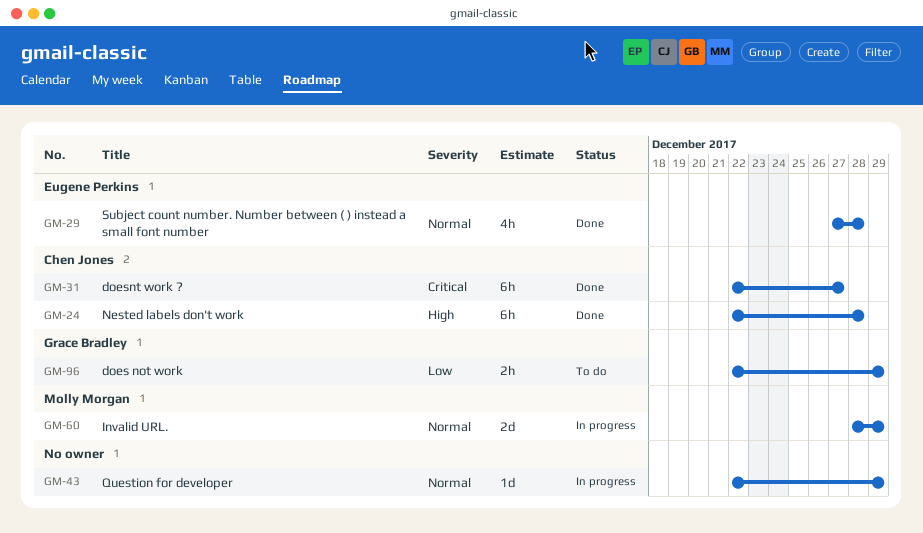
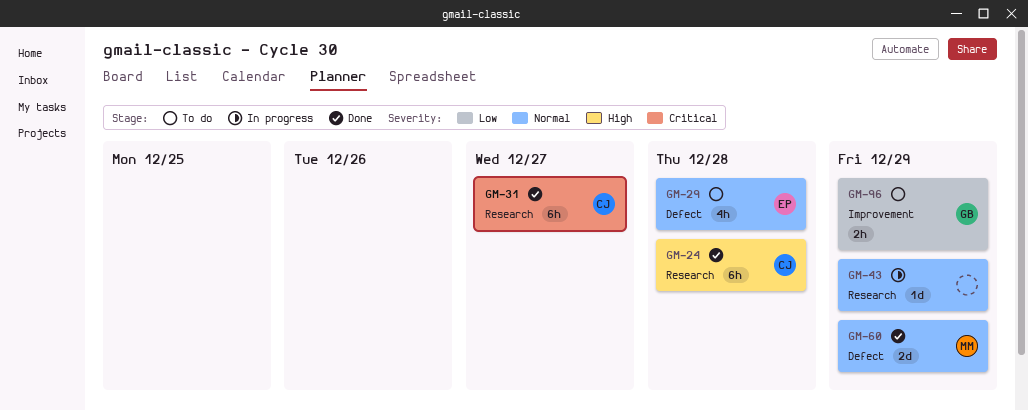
GM-29, status: Done -> To do
GM-60, status: In progress -> Done

